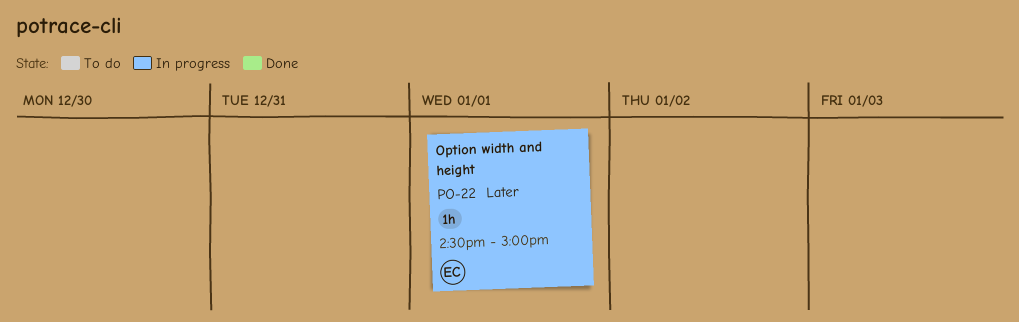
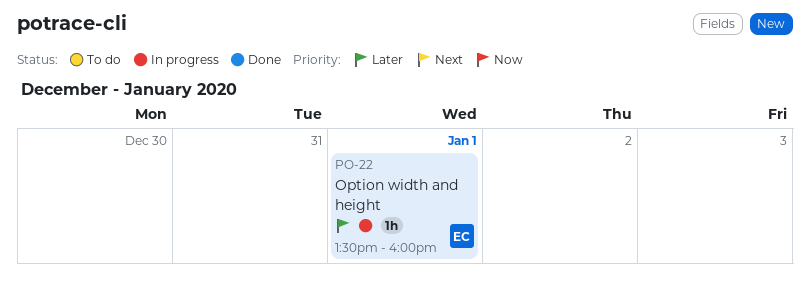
PO-22, begins: 14:30 -> 13:30
PO-22, ends: 15:00 -> 16:00

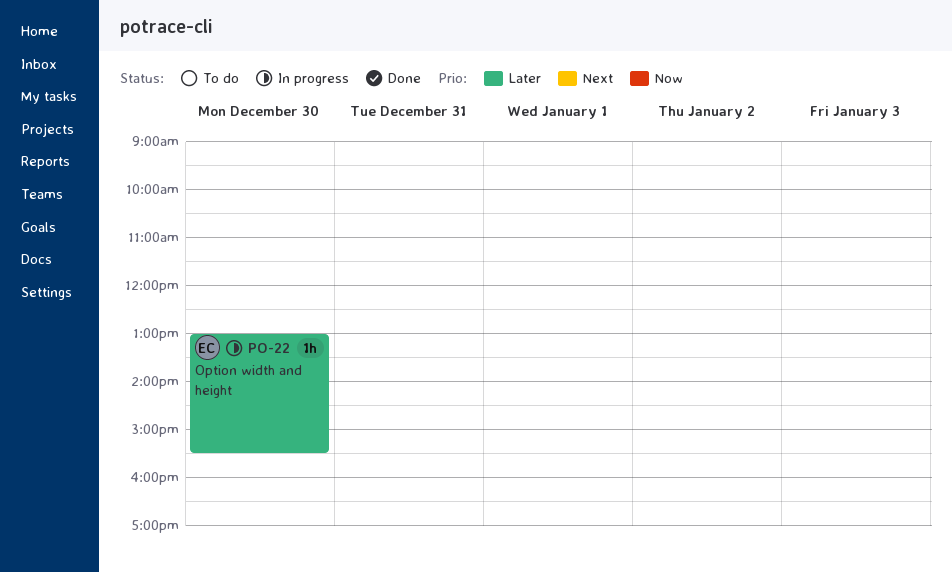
PO-22, day: Jan 1 -> Dec 30
PO-22, begins: 13:30 -> 13:00
PO-22, ends: 16:00 -> 15:30

